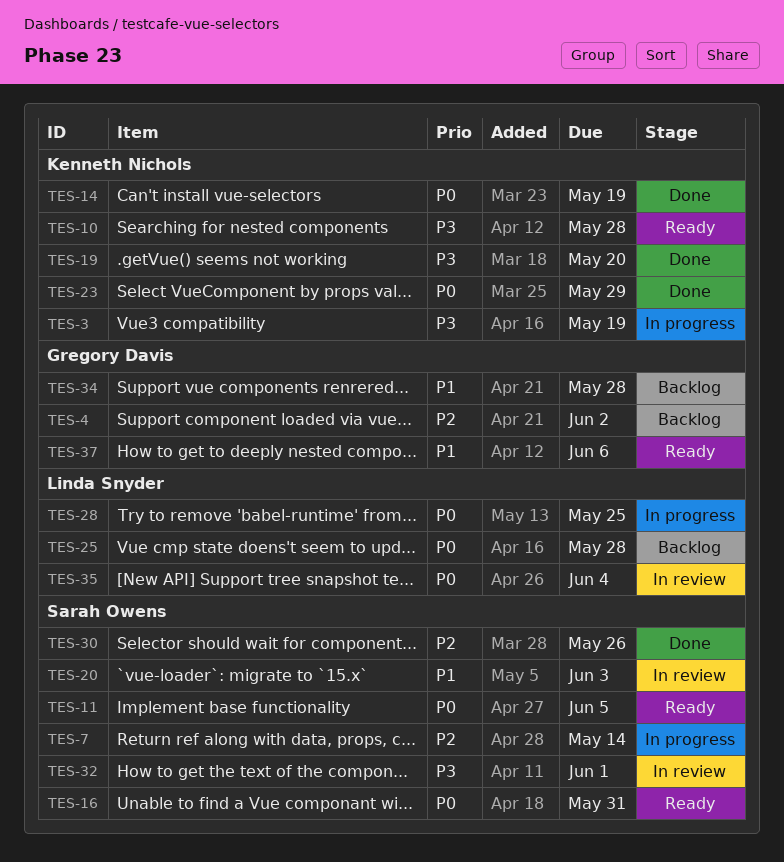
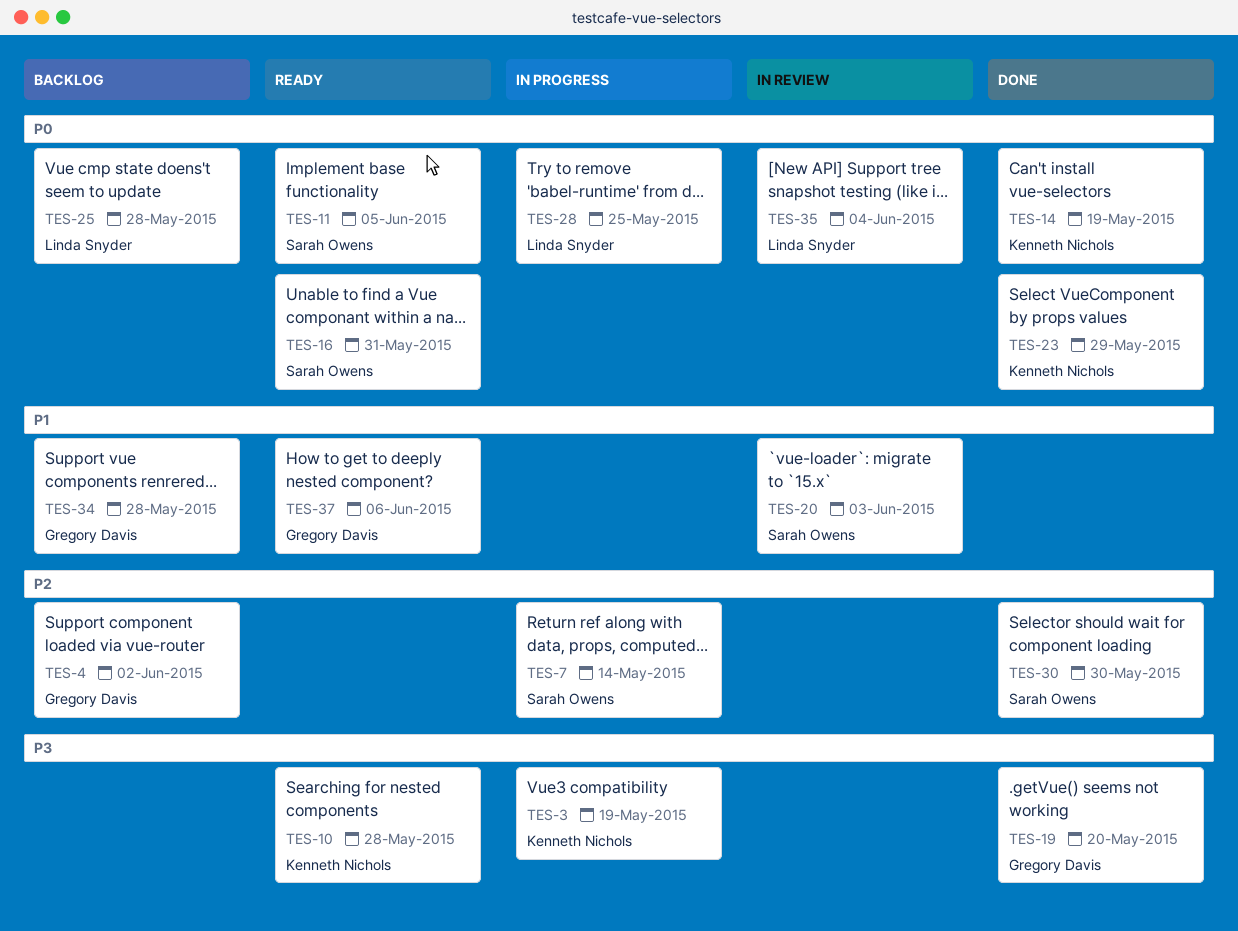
TES-19, owner: Kenneth Nichols -> Gregory Davis
TES-30, due: May 26 -> May 30
TES-32: present -> none

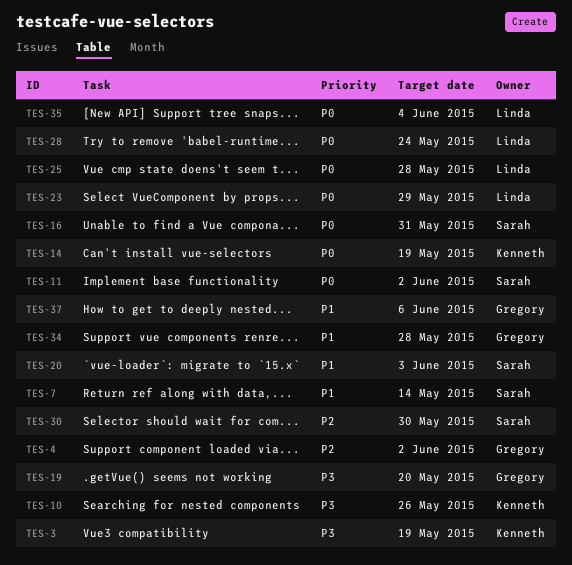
TES-7, priority: P2 -> P1
TES-10, due: May 28 -> May 26
TES-11, due: Jun 5 -> Jun 2
TES-23, owner: Kenneth Nichols -> Linda Snyder
TES-28, due: May 25 -> May 24

